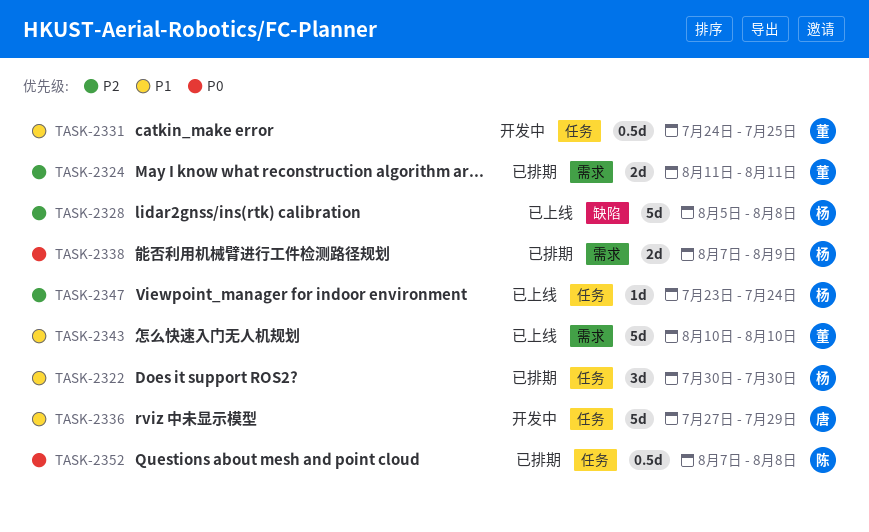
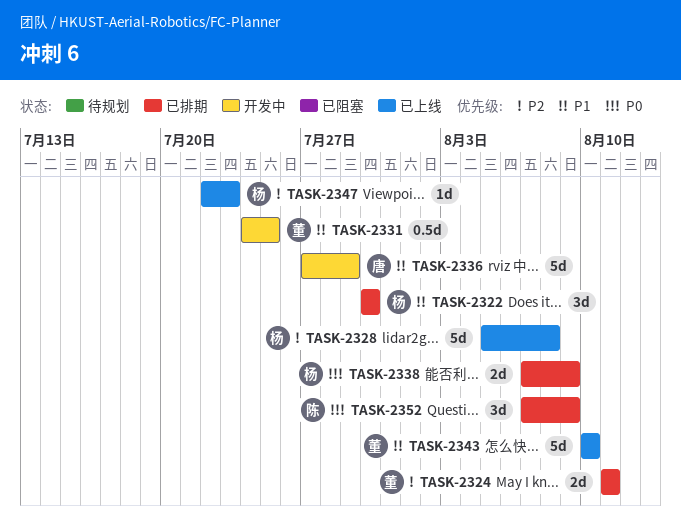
TASK-2347, start: Jul 23 -> Jul 22
TASK-2347, due: Jul 24 -> Jul 23
TASK-2352, estimate: 0.5d -> 3d
TASK-2352, due: Aug 8 -> Aug 9

